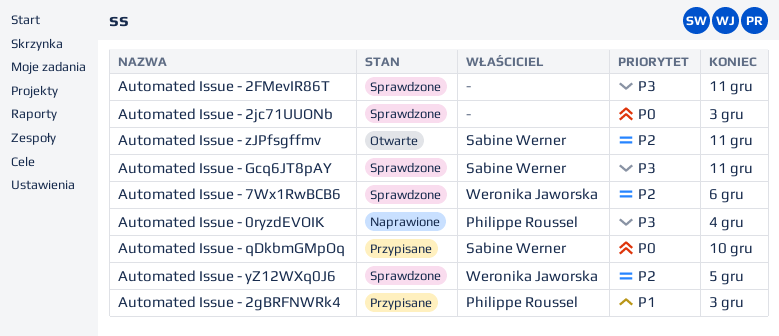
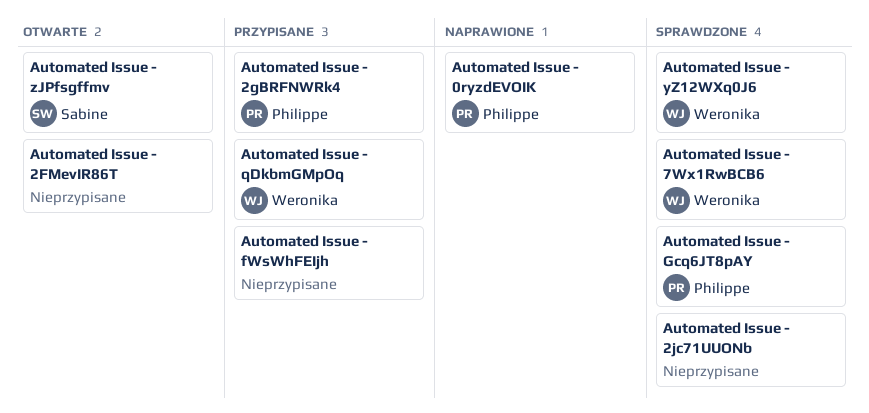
Automated Issue - 2FMevIR86T, status: Sprawdzone -> Otwarte
Automated Issue - fWsWhFEIjh: none -> present
Automated Issue - Gcq6JT8pAY, owner: Sabine Werner -> Philippe Roussel
Automated Issue - qDkbmGMpOq, owner: Sabine Werner -> Weronika Jaworska

